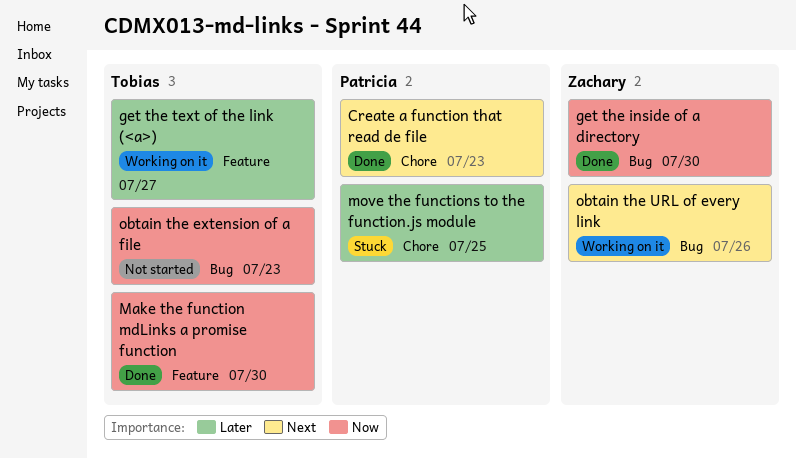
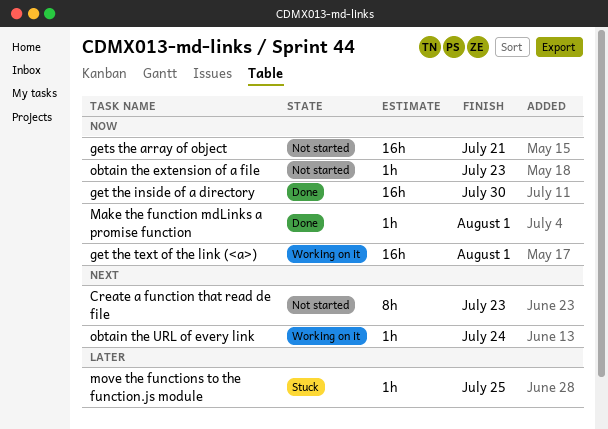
Create a function that read de file, status: Done -> Not started
get the text of the link (<a>), priority: Later -> Now
get the text of the link (<a>), due: Jul 27 -> Aug 1
gets the array of object: none -> present
Make the function mdLinks a promise function, due: Jul 30 -> Aug 1
obtain the URL of every link, due: Jul 26 -> Jul 24

